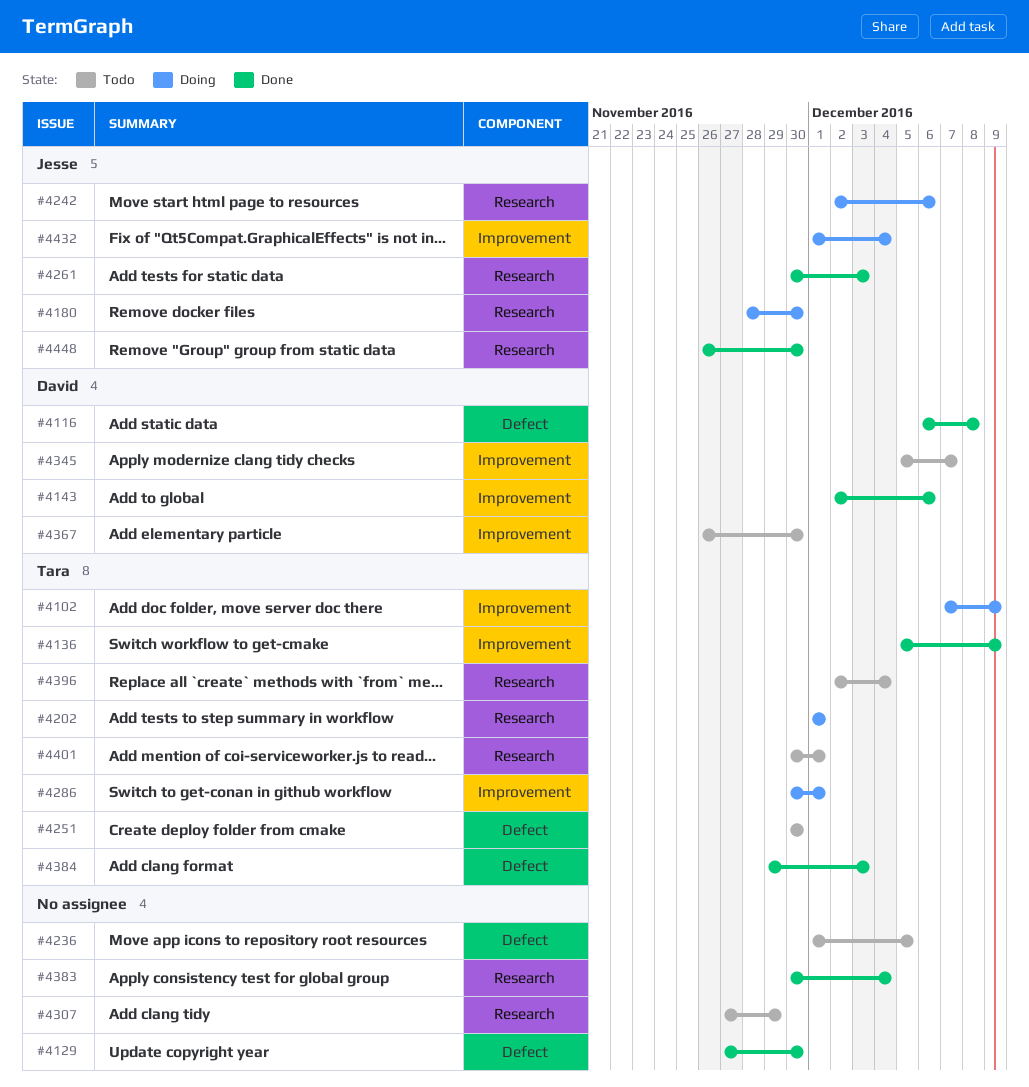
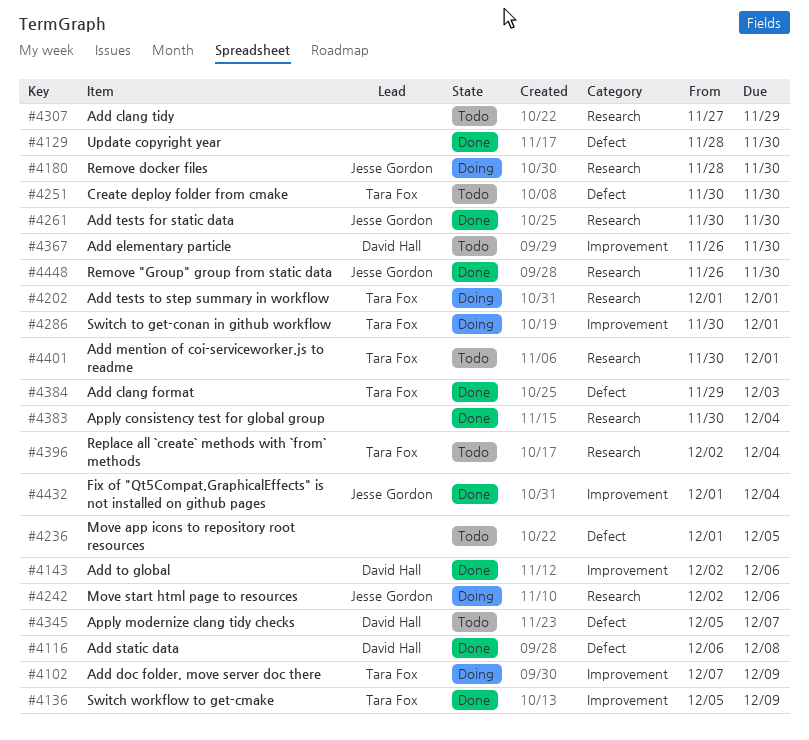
#4129, start: Nov 27 -> Nov 28
#4261, due: Dec 3 -> Nov 30
#4345, label: Improvement -> Defect
#4432, status: Doing -> Done

